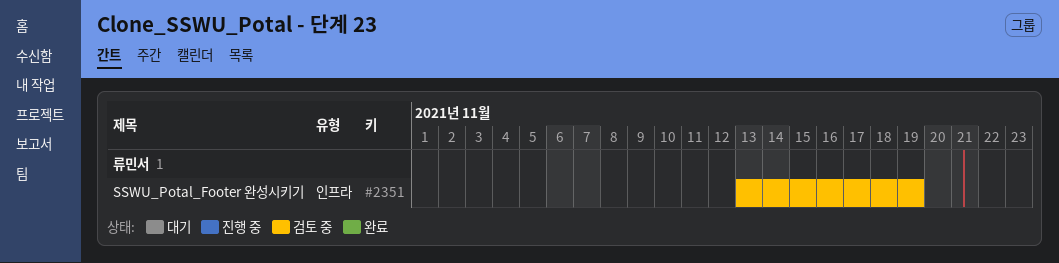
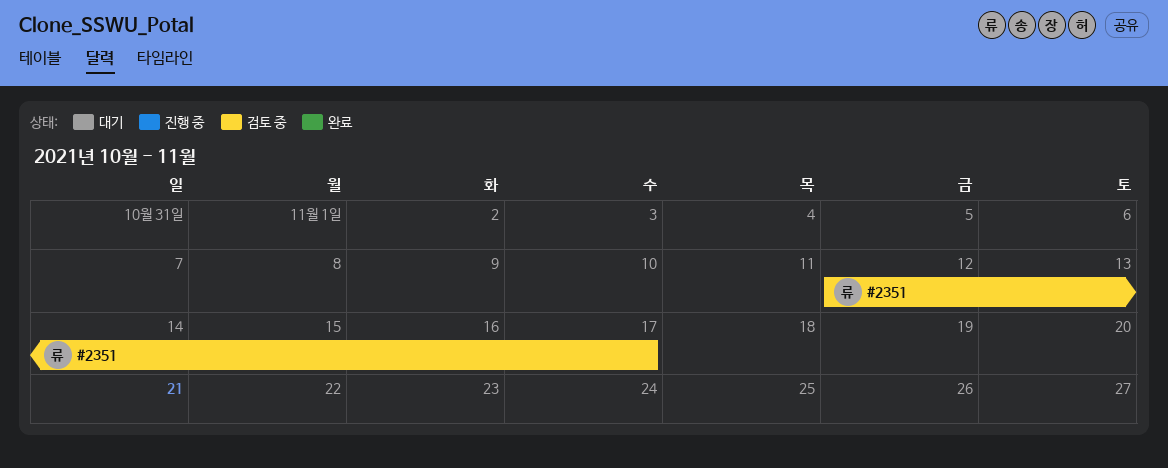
#2351, start: Nov 13 -> Nov 12
#2351, due: Nov 19 -> Nov 17

